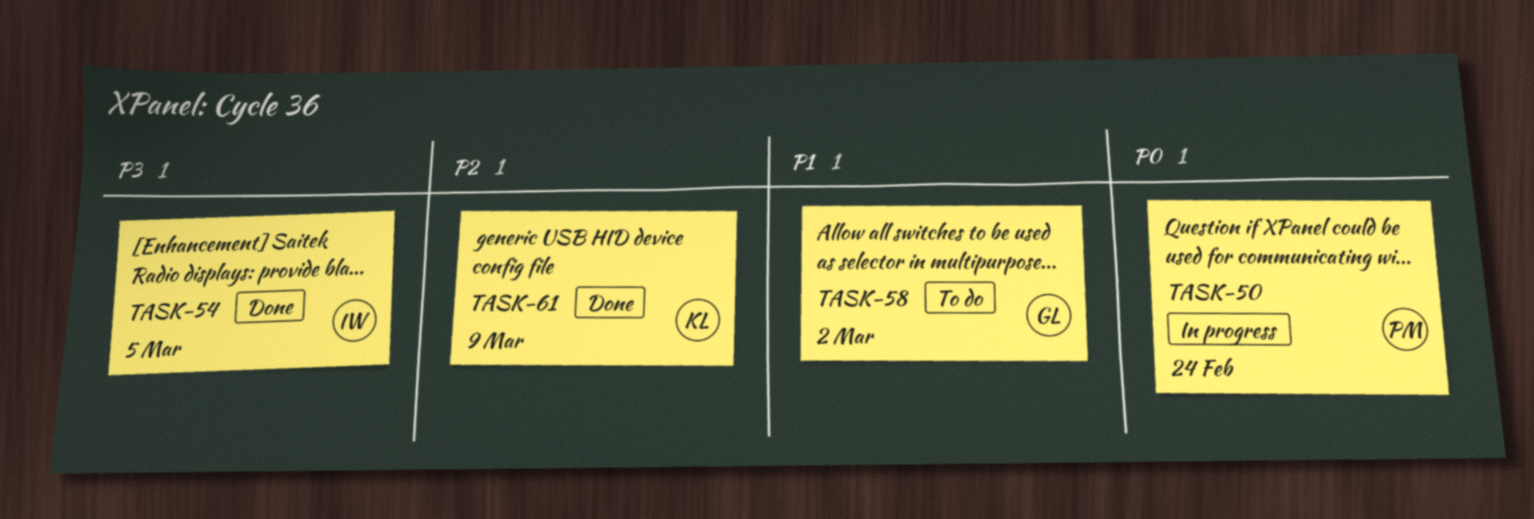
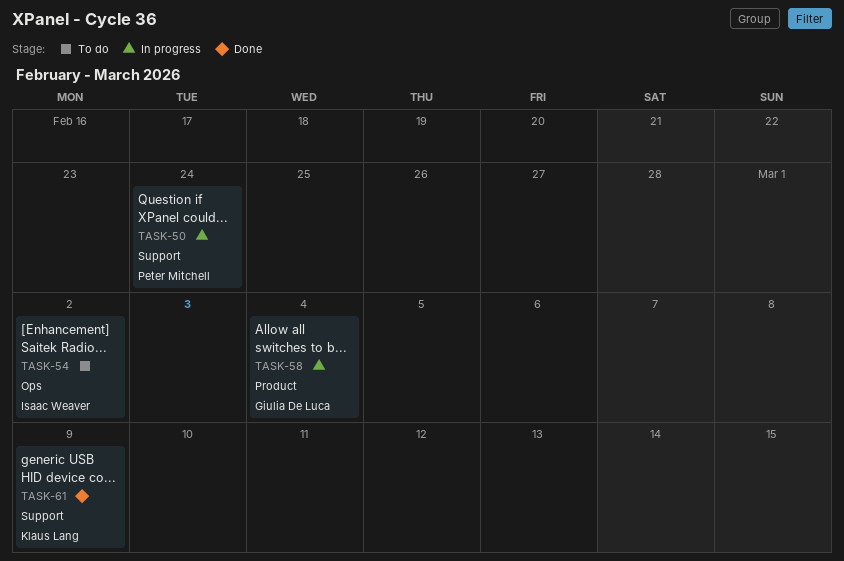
TASK-54, status: Done -> To do
TASK-54, due: Mar 5 -> Mar 2
TASK-58, status: To do -> In progress
TASK-58, due: Mar 2 -> Mar 4

